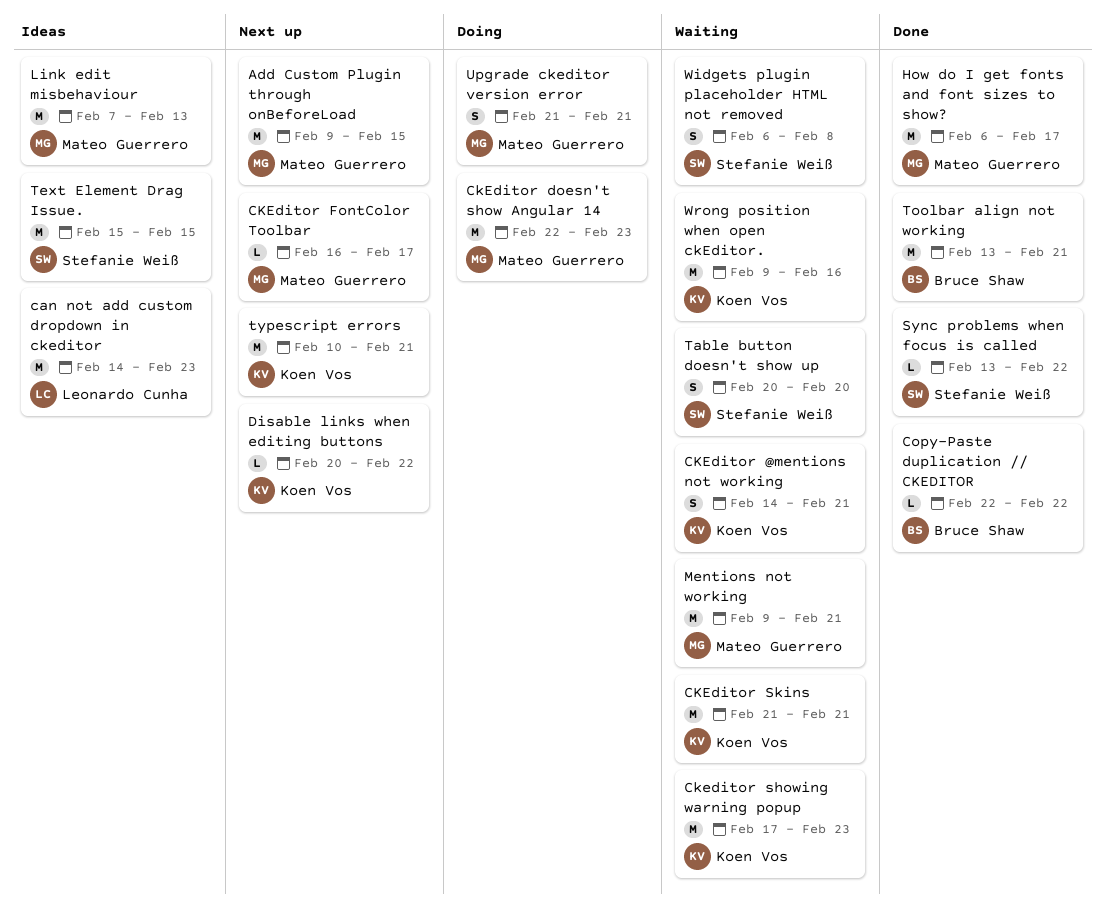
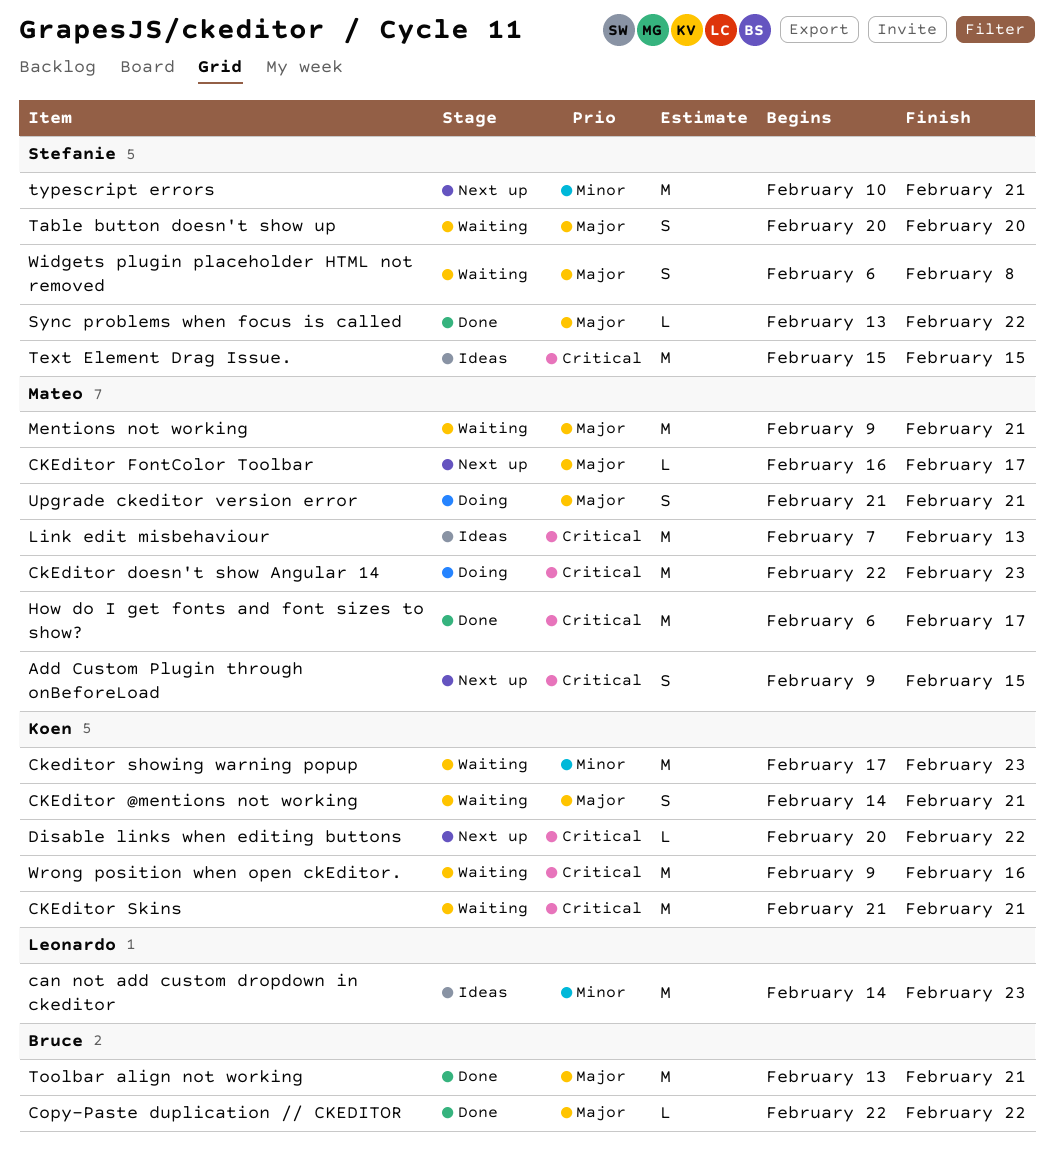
Add Custom Plugin through onBeforeLoad, estimate: M -> S
typescript errors, owner: Koen Vos -> Stefanie Weiß

